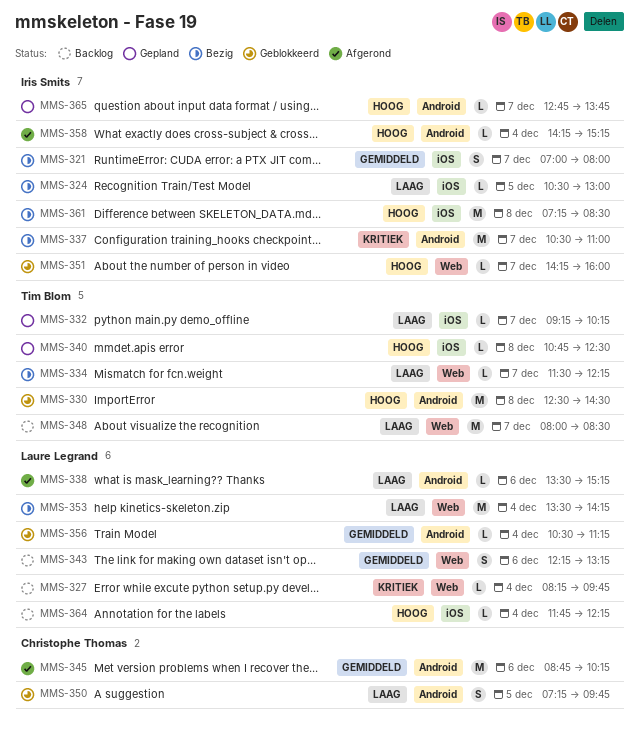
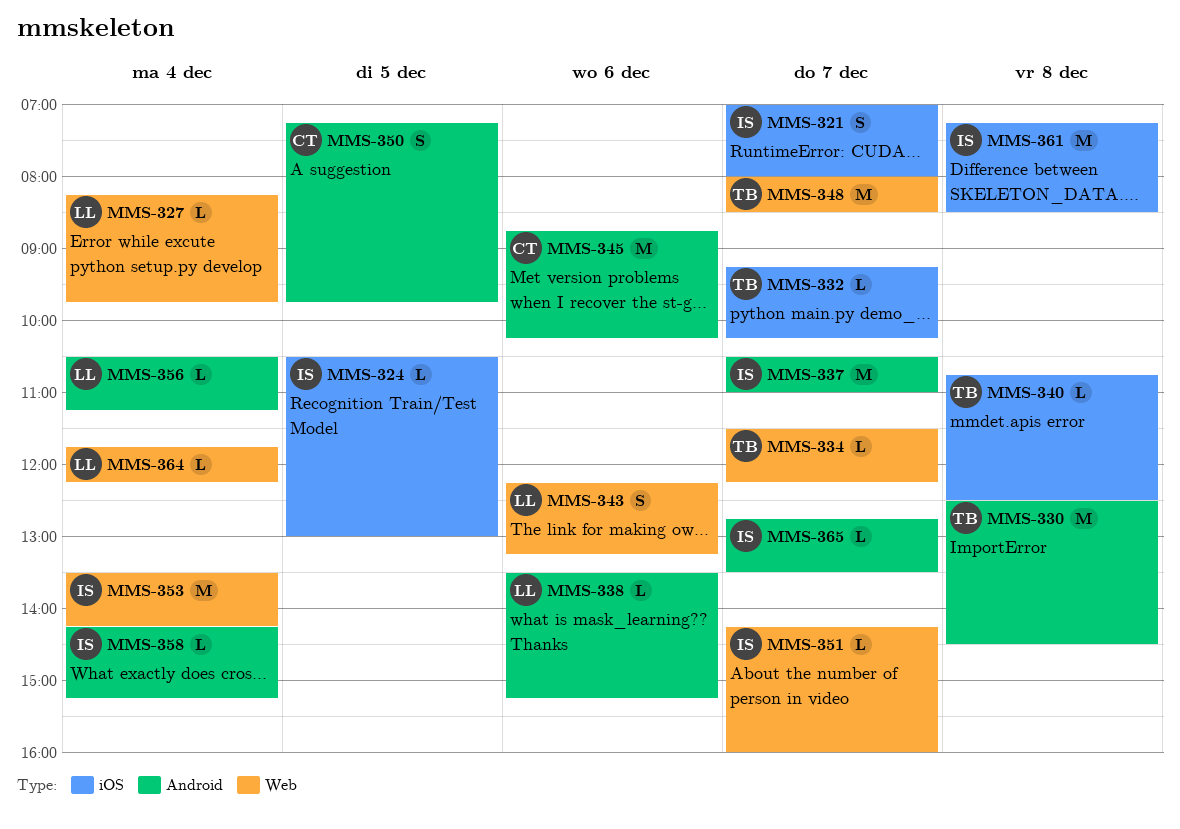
MMS-353, owner: Laure Legrand -> Iris Smits
MMS-364, label: iOS -> Web
MMS-365, ends: 13:45 -> 13:30

